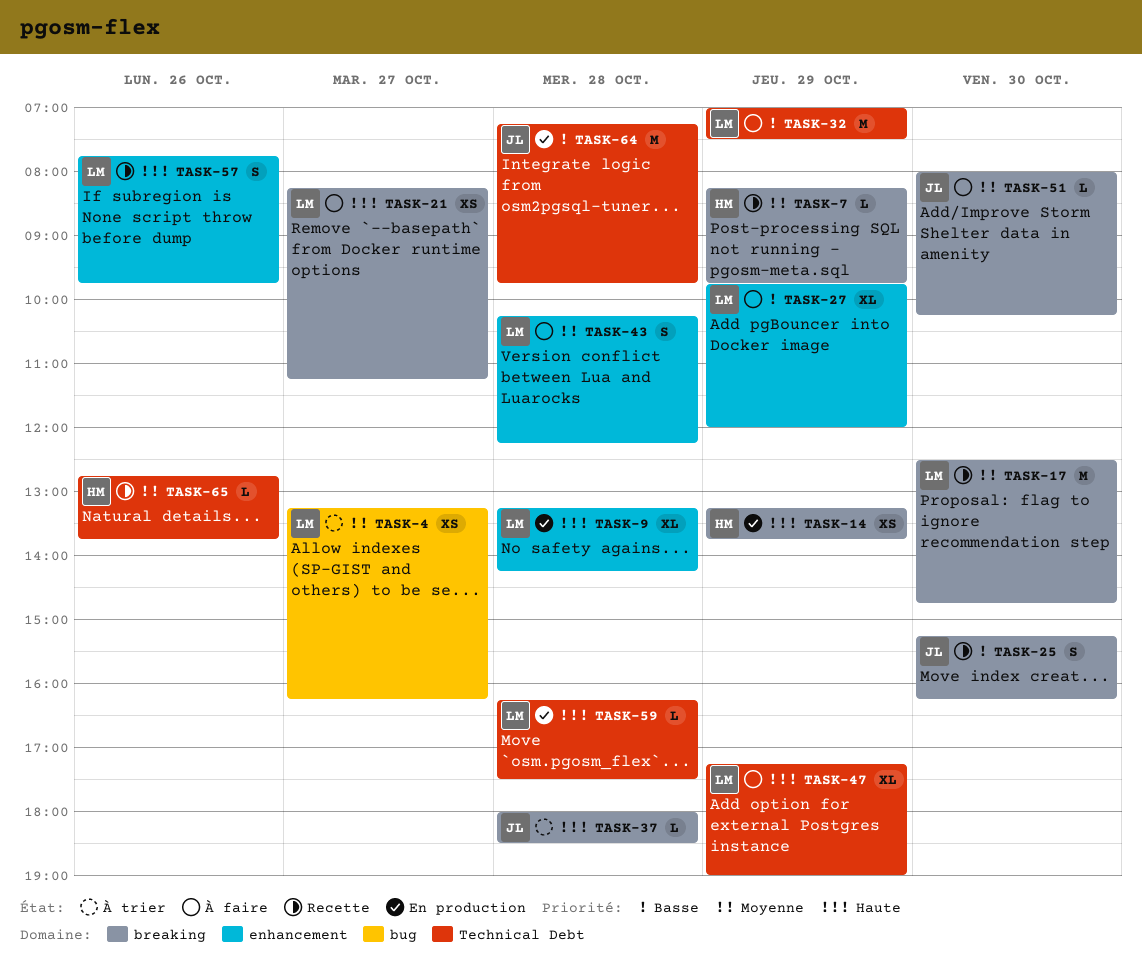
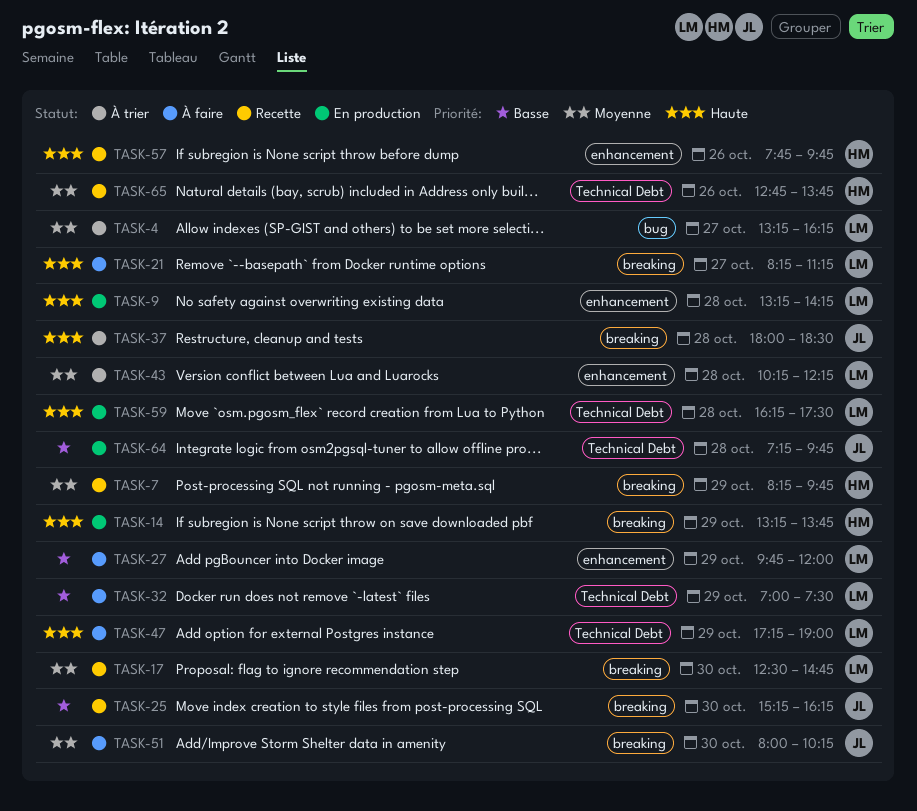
TASK-43, status: À faire -> À trier
TASK-57, owner: LM -> HM

